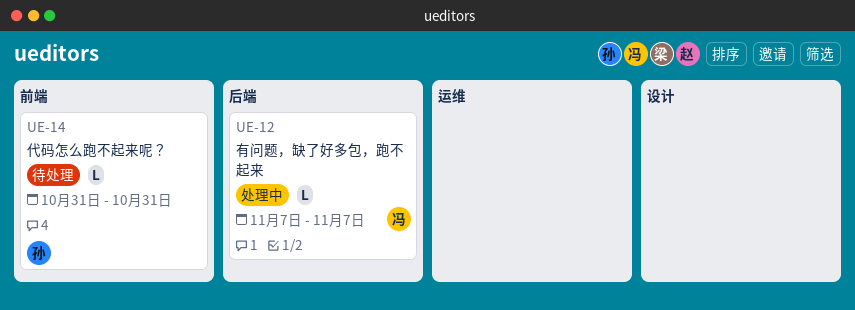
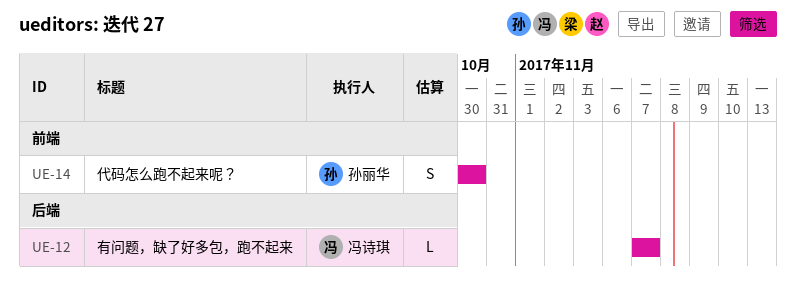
UE-14, estimate: L -> S
UE-14, start: Oct 31 -> Oct 30
UE-14, due: Oct 31 -> Oct 30

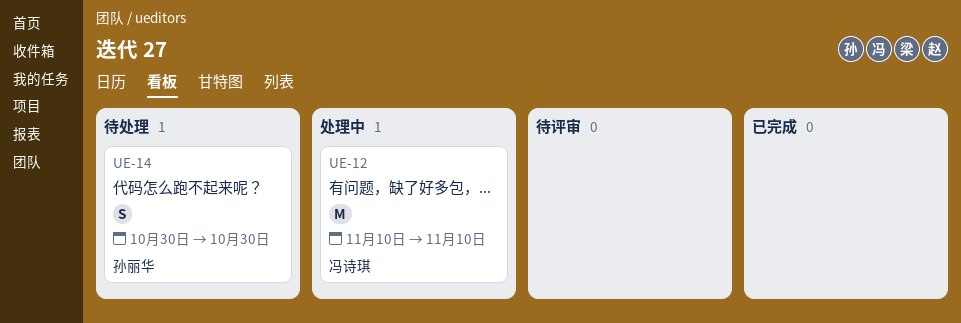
UE-12, estimate: L -> M
UE-12, start: Nov 7 -> Nov 10
UE-12, due: Nov 7 -> Nov 10

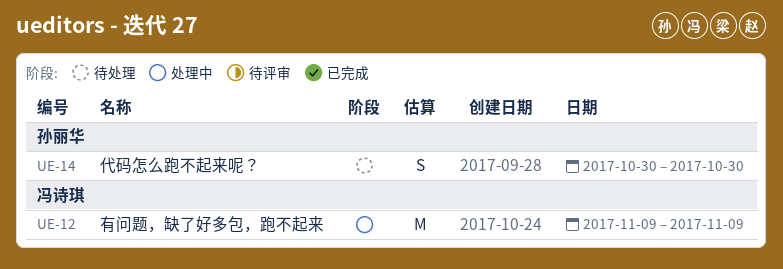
UE-12, start: Nov 10 -> Nov 9
UE-12, due: Nov 10 -> Nov 9

